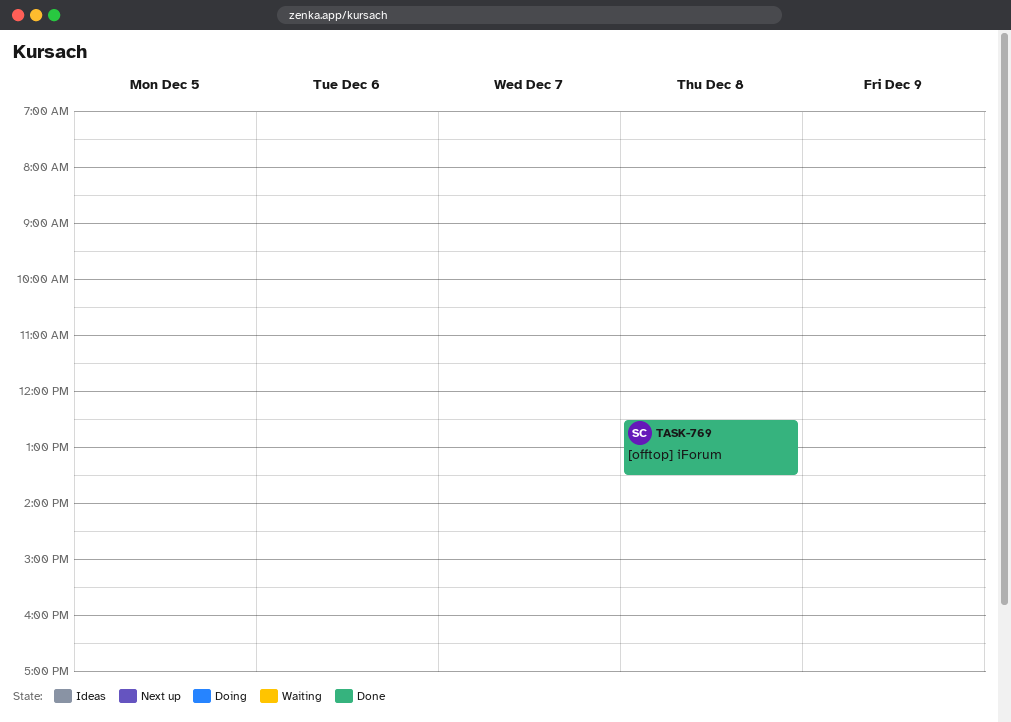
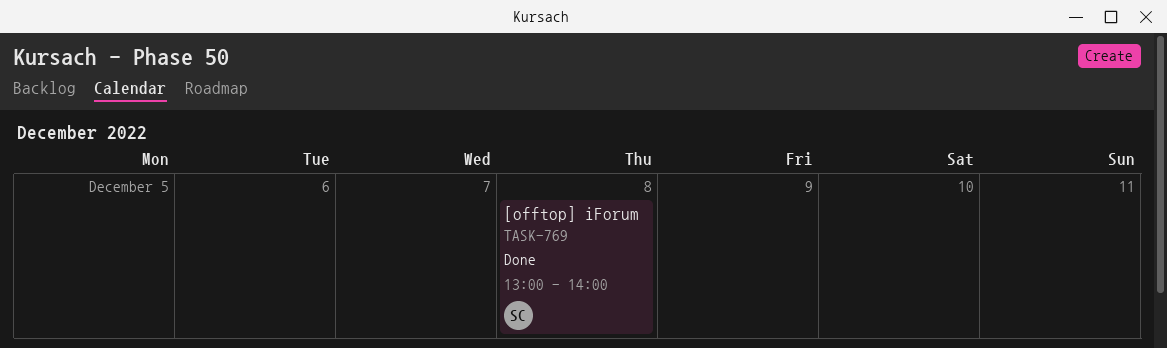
TASK-769, begins: 12:30 -> 13:00
TASK-769, ends: 13:30 -> 14:00

